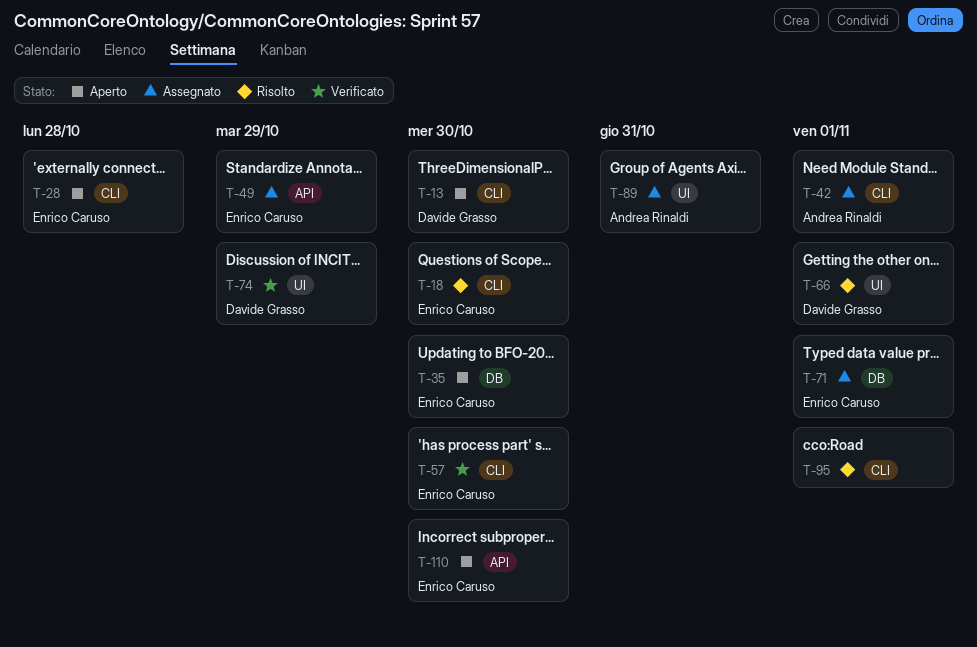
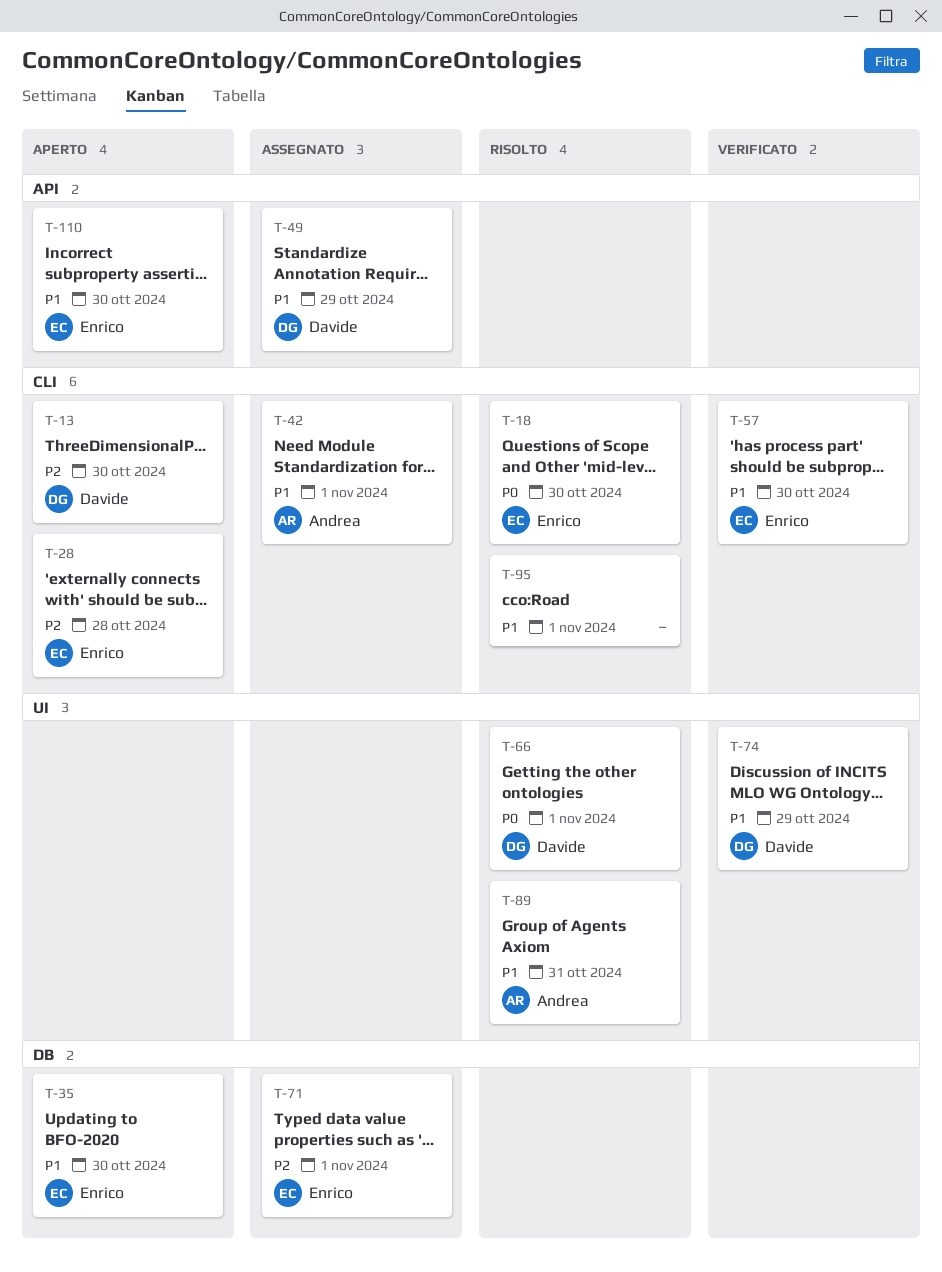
T-49, owner: Enrico Caruso -> Davide Grasso
T-89, status: Assegnato -> Risolto

